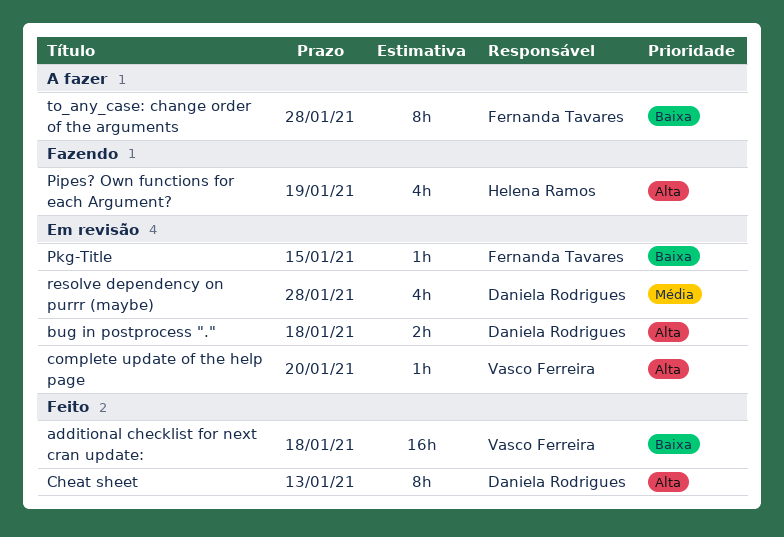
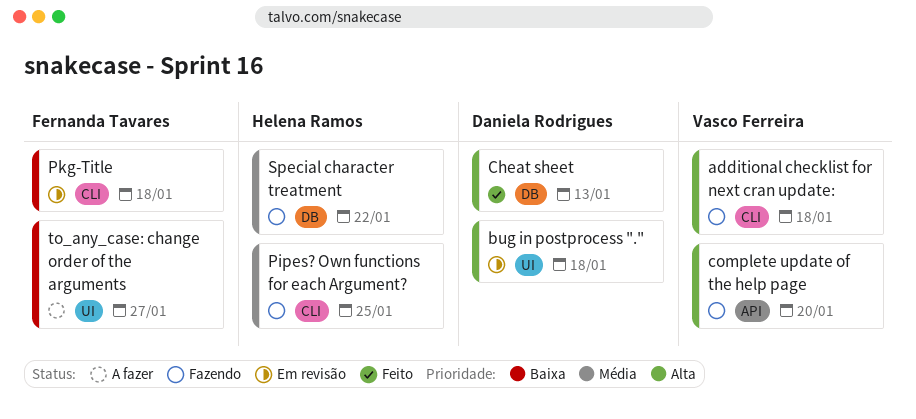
additional checklist for next cran update:, status: Feito -> Fazendo
additional checklist for next cran update:, priority: Baixa -> Alta
complete update of the help page, status: Em revisão -> Fazendo
Pipes? Own functions for each Argument?, priority: Alta -> Média
Pipes? Own functions for each Argument?, due: Jan 19 -> Jan 25
Pkg-Title, due: Jan 15 -> Jan 18
resolve dependency on purrr (maybe): present -> none
Special character treatment: none -> present
to_any_case: change order of the arguments, due: Jan 28 -> Jan 27

